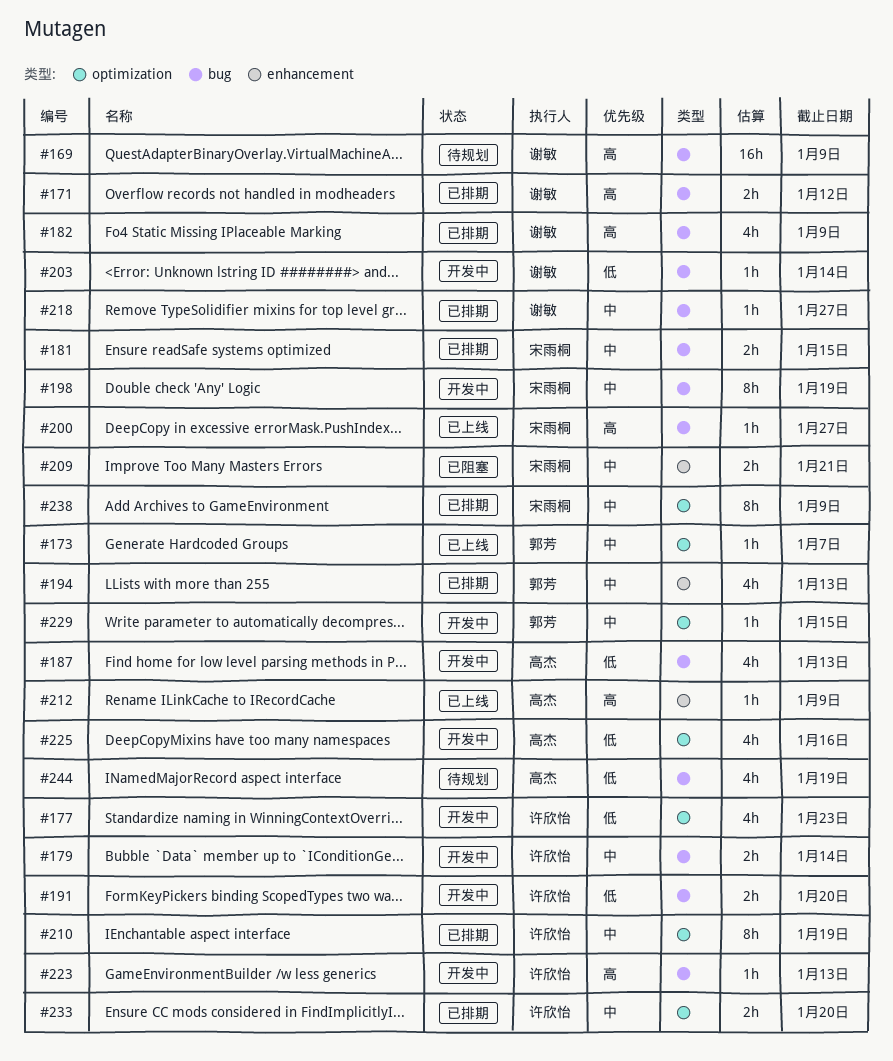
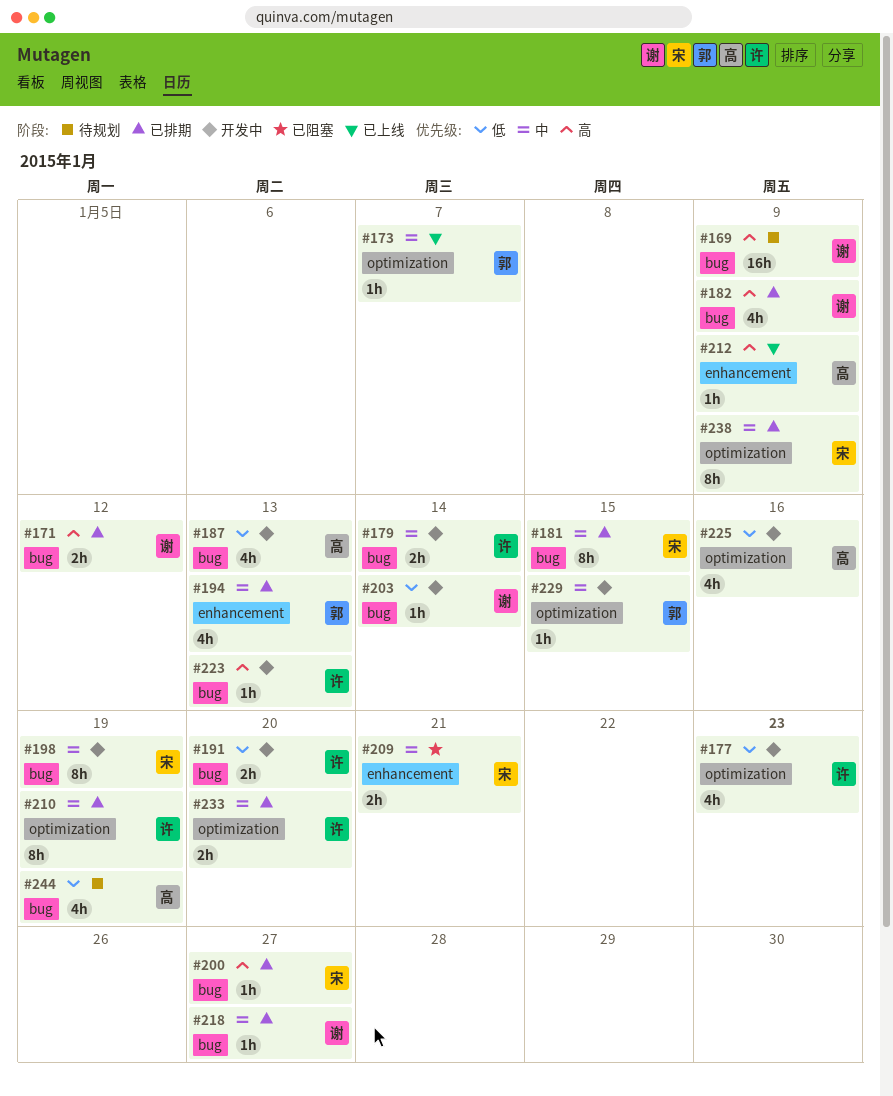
#181, estimate: 2h -> 8h
#200, status: 已上线 -> 已排期

